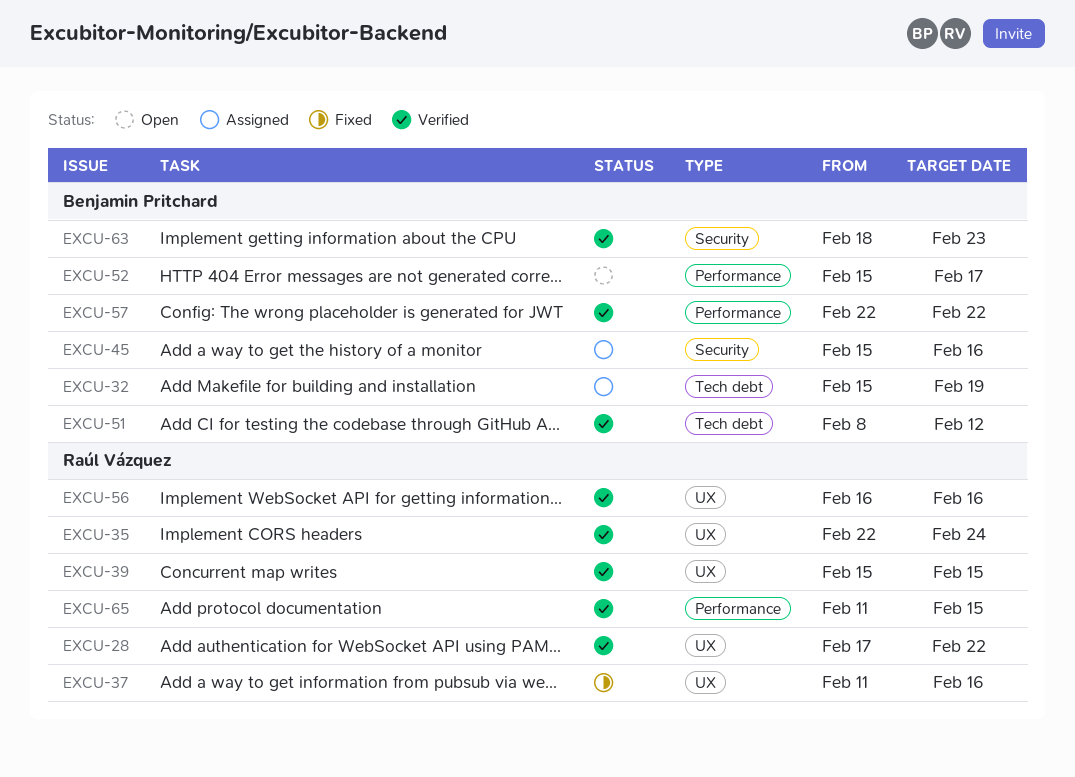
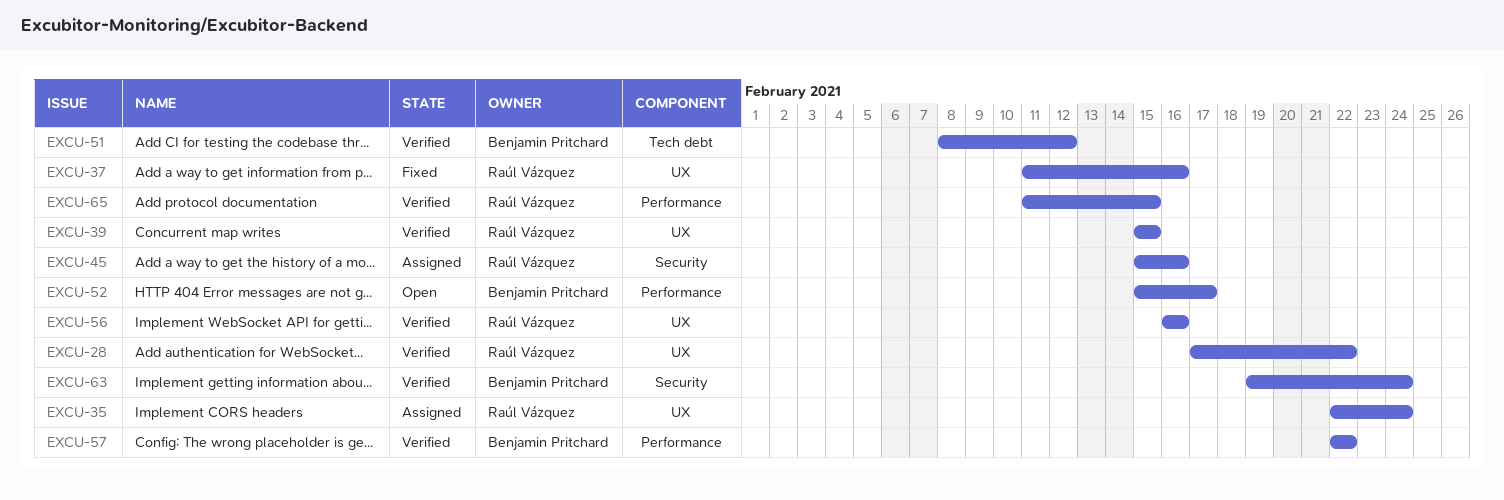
EXCU-32: present -> none
EXCU-35, status: Verified -> Assigned
EXCU-45, owner: Benjamin Pritchard -> Raúl Vázquez
EXCU-63, start: Feb 18 -> Feb 19
EXCU-63, due: Feb 23 -> Feb 24

